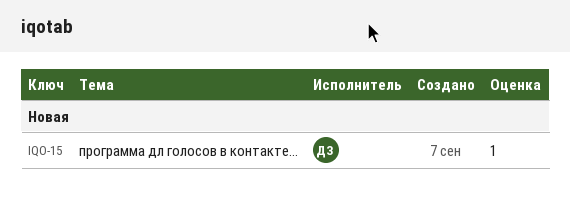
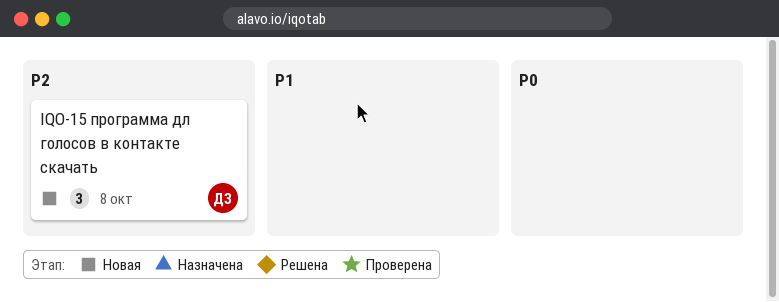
IQO-15, estimate: 1 -> 3

